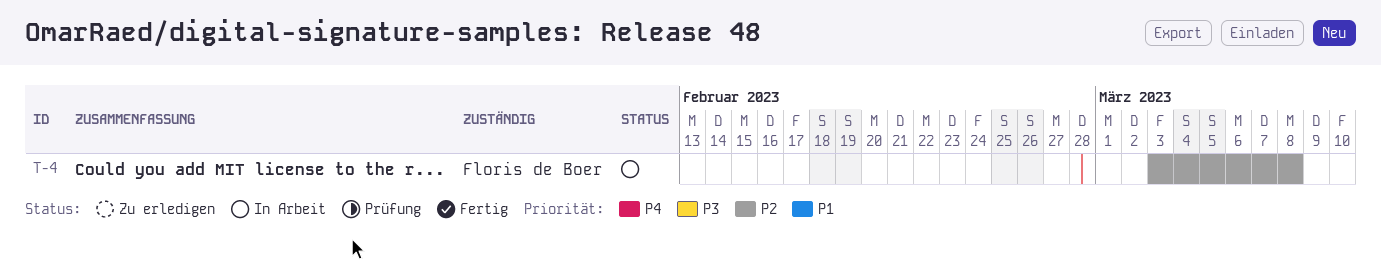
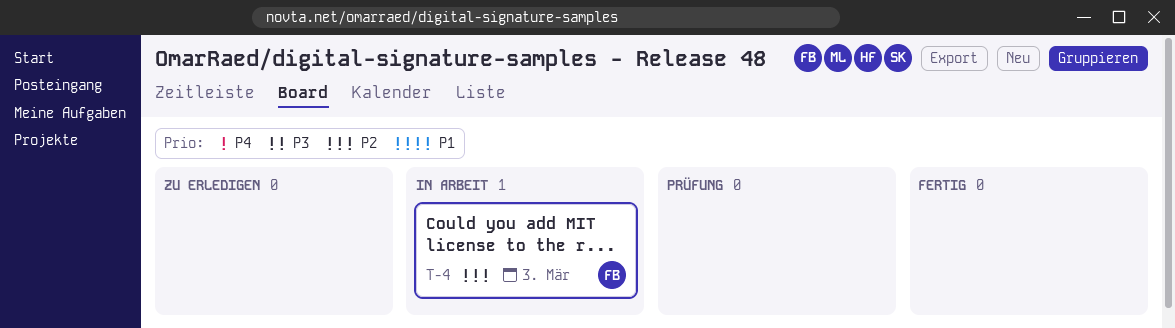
T-4, due: Mar 8 -> Mar 3

